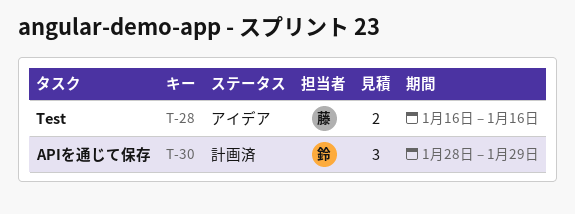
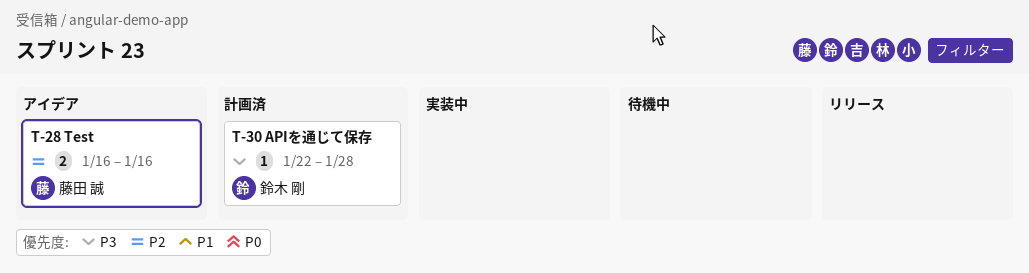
T-30, estimate: 3 -> 1
T-30, start: Jan 28 -> Jan 22
T-30, due: Jan 29 -> Jan 28

